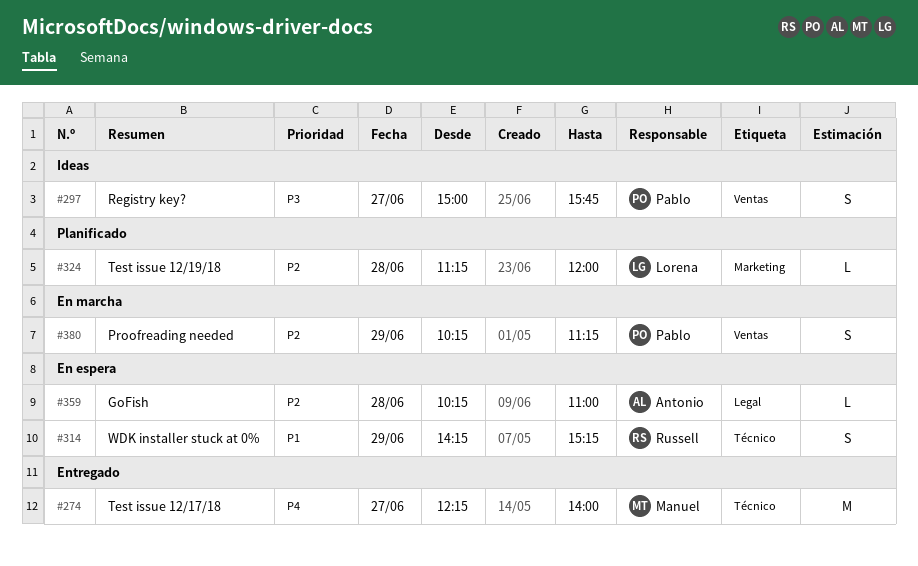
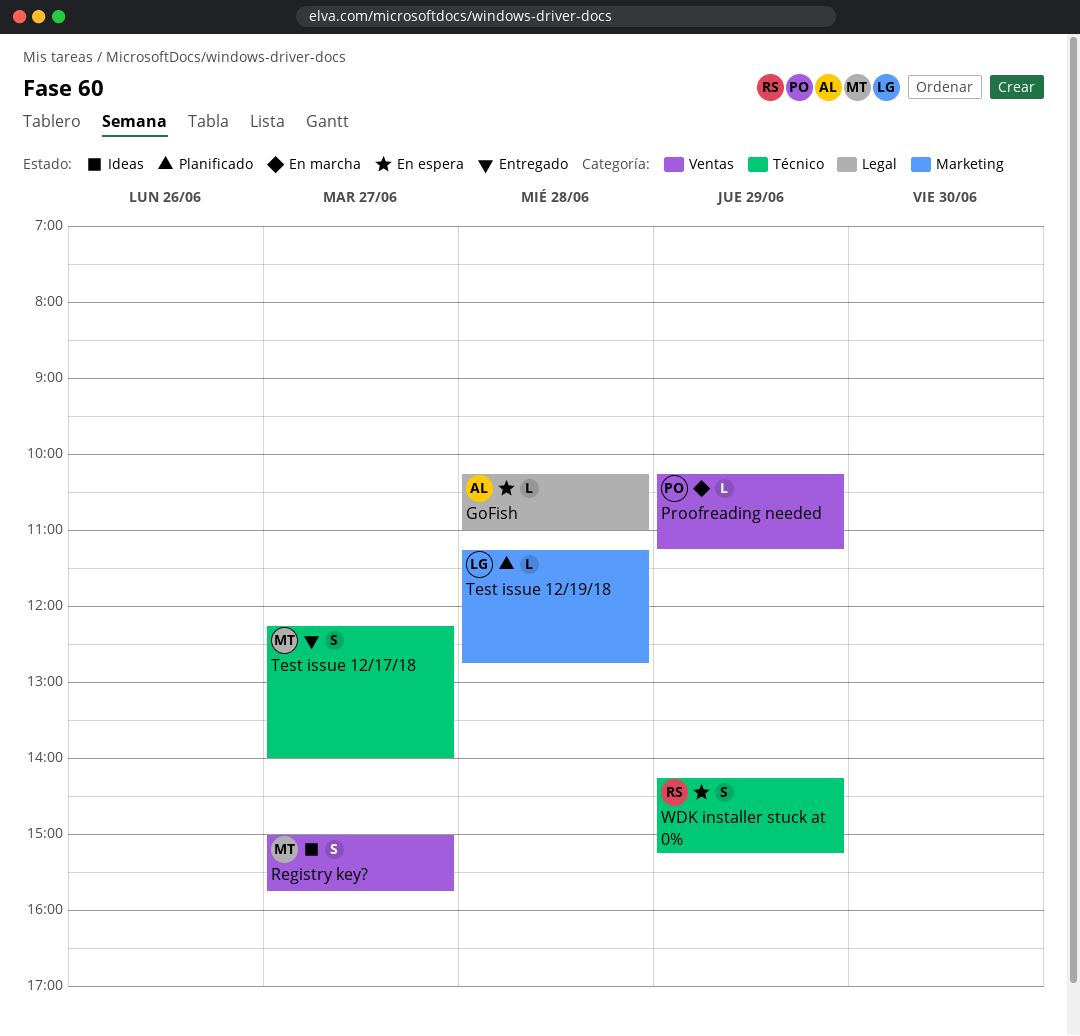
Proofreading needed, estimate: S -> L
Registry key?, owner: Pablo -> Manuel
Test issue 12/17/18, estimate: M -> S
Test issue 12/19/18, ends: 12:00 -> 12:45

